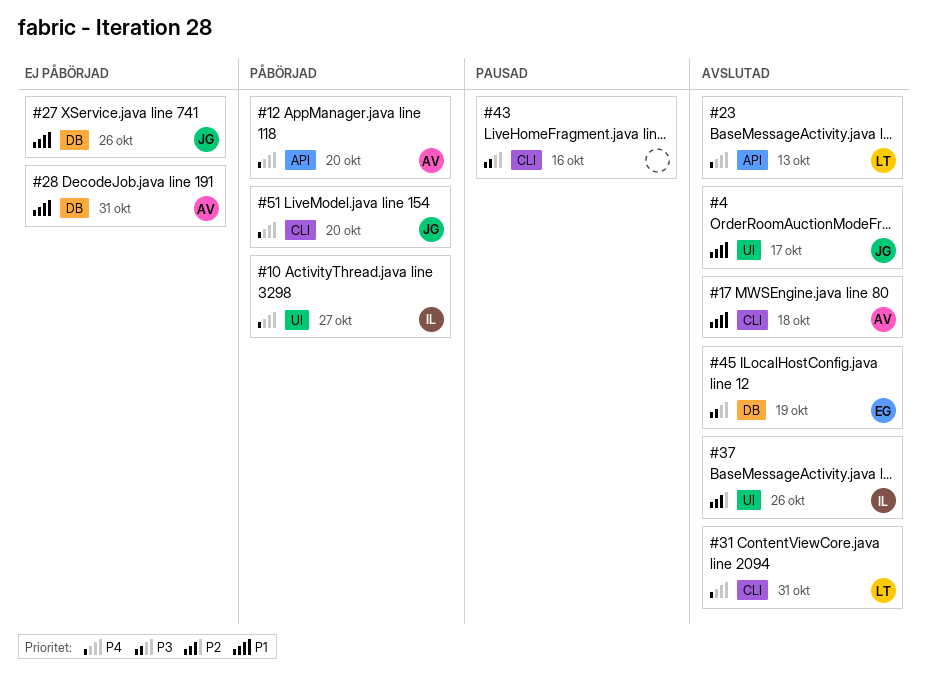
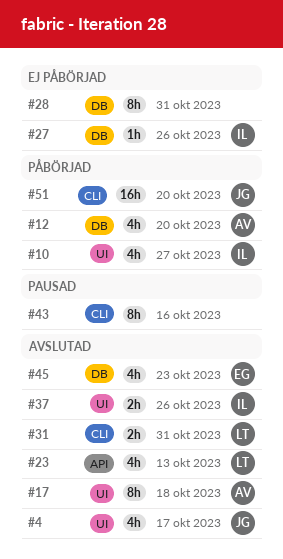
#12, label: API -> DB
#17, label: CLI -> UI
#27, owner: JG -> IL
#28, owner: AV -> none
#45, due: Oct 19 -> Oct 23

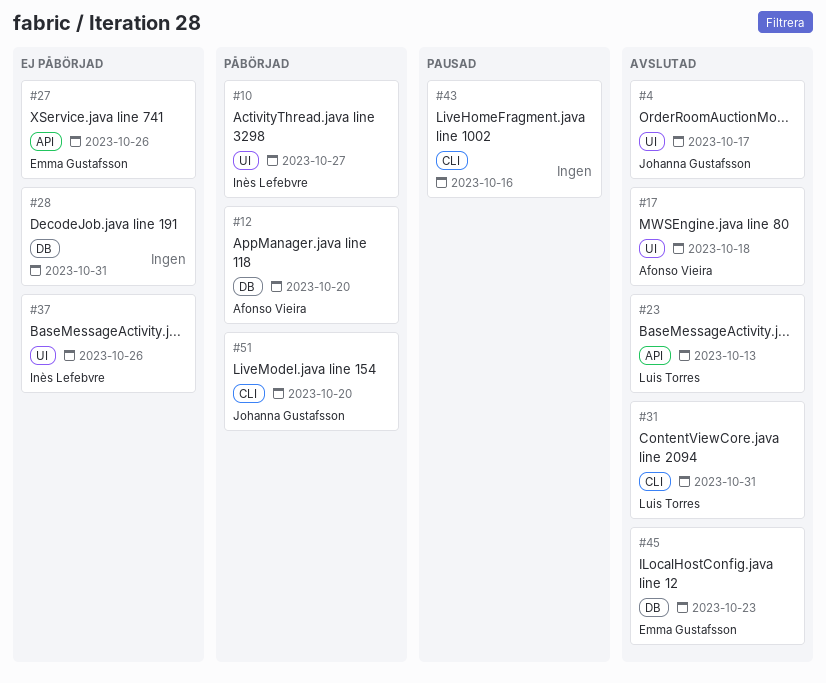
#27, owner: Inès Lefebvre -> Emma Gustafsson
#27, label: DB -> API
#37, status: Avslutad -> Ej påbörjad

